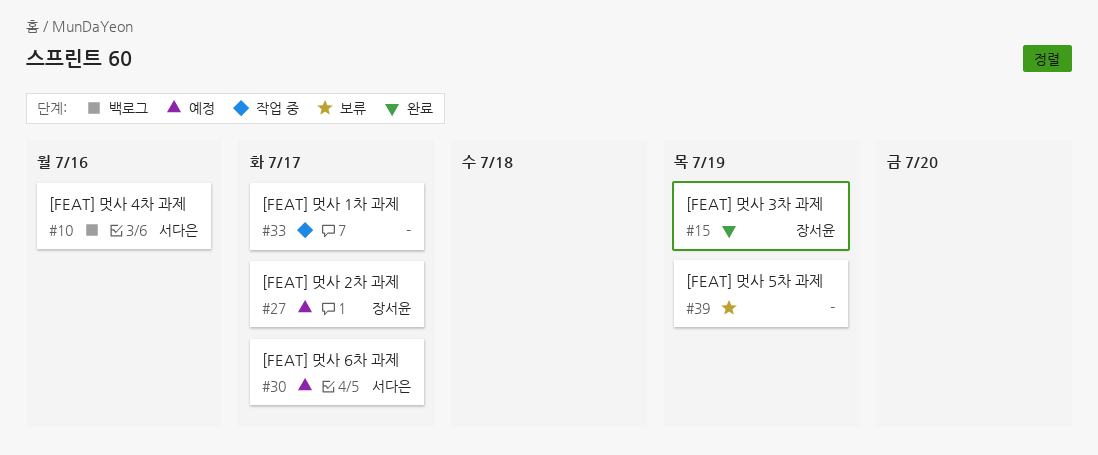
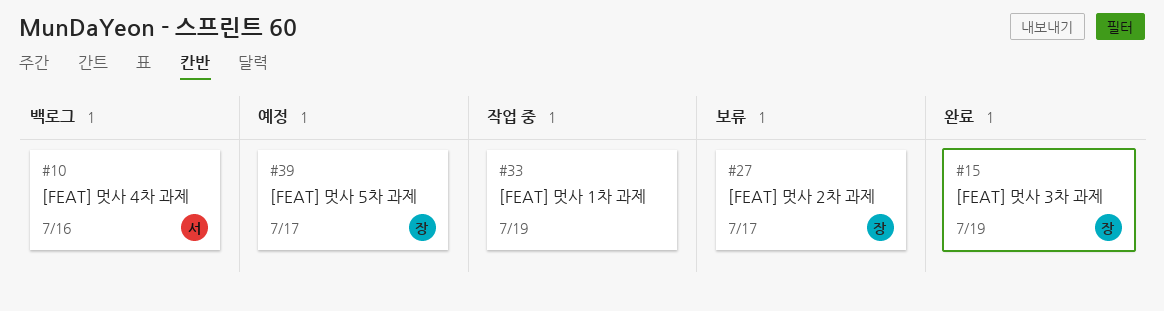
#27, status: 예정 -> 보류
#30: present -> none
#33, due: Jul 17 -> Jul 19
#39, status: 보류 -> 예정
#39, owner: none -> 장서윤
#39, due: Jul 19 -> Jul 17

